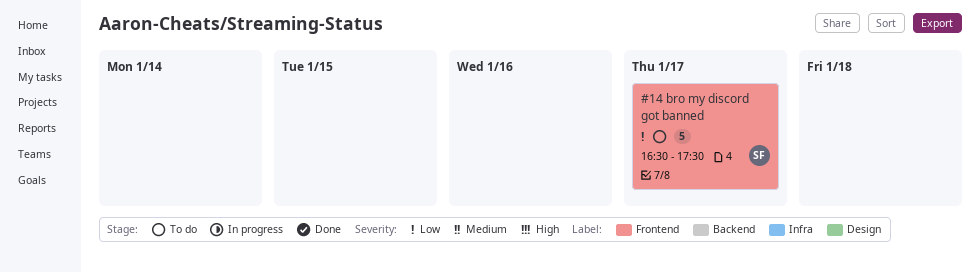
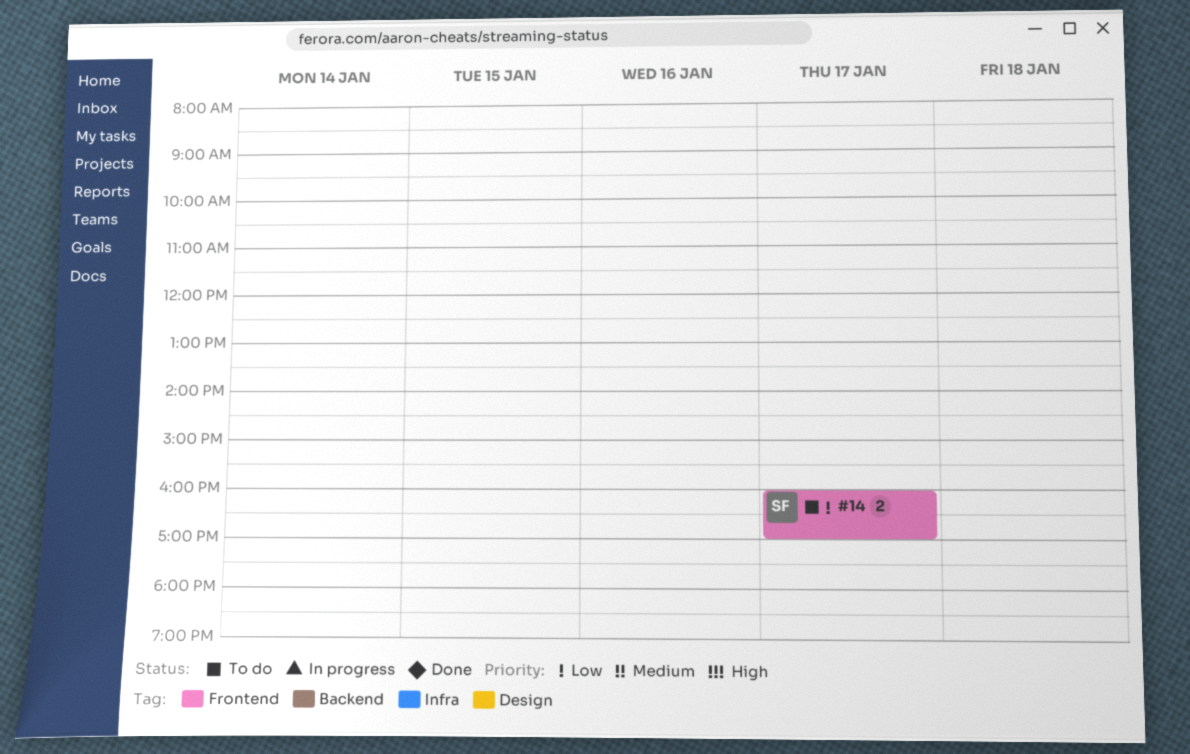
#14, estimate: 5 -> 2
#14, begins: 16:30 -> 16:00
#14, ends: 17:30 -> 17:00

